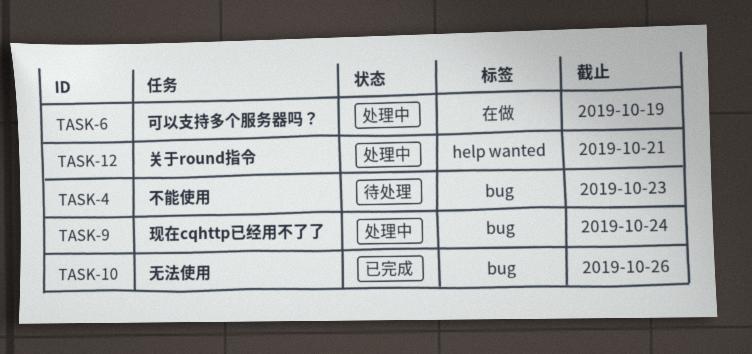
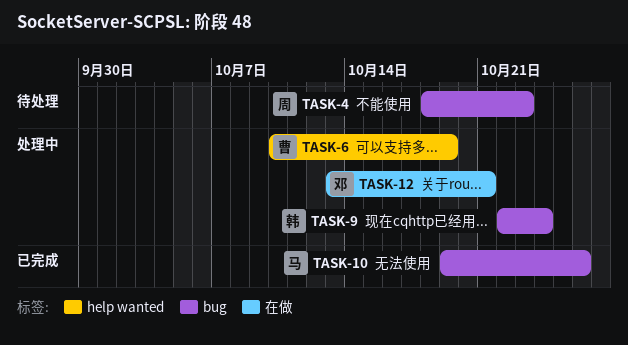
TASK-6, label: 在做 -> help wanted
TASK-12, label: help wanted -> 在做

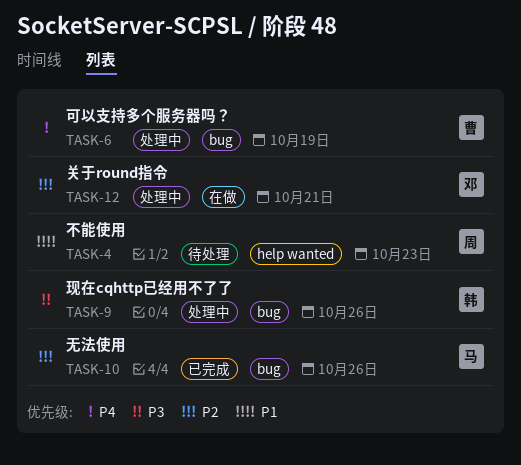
TASK-4, label: bug -> help wanted
TASK-6, label: help wanted -> bug
TASK-9, due: Oct 24 -> Oct 26

